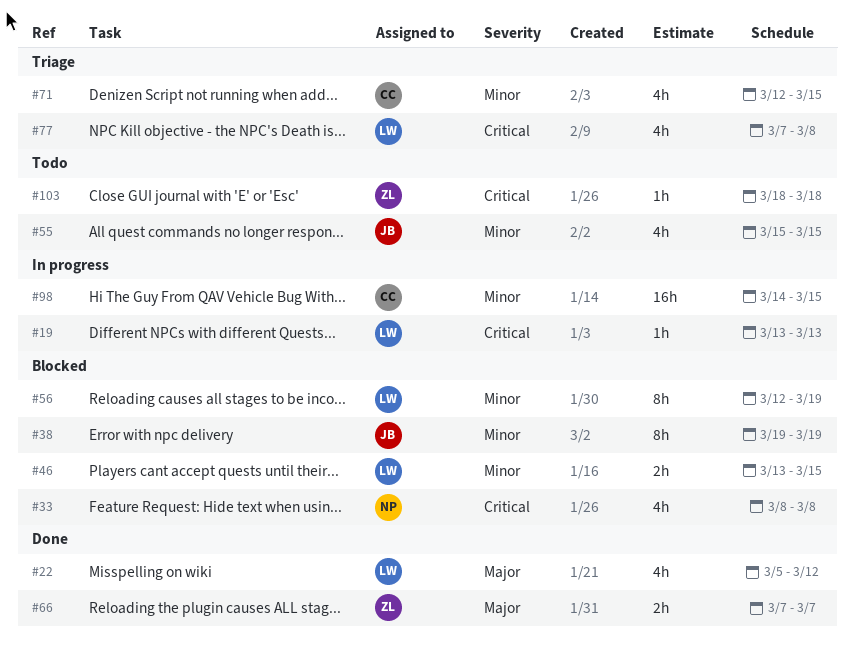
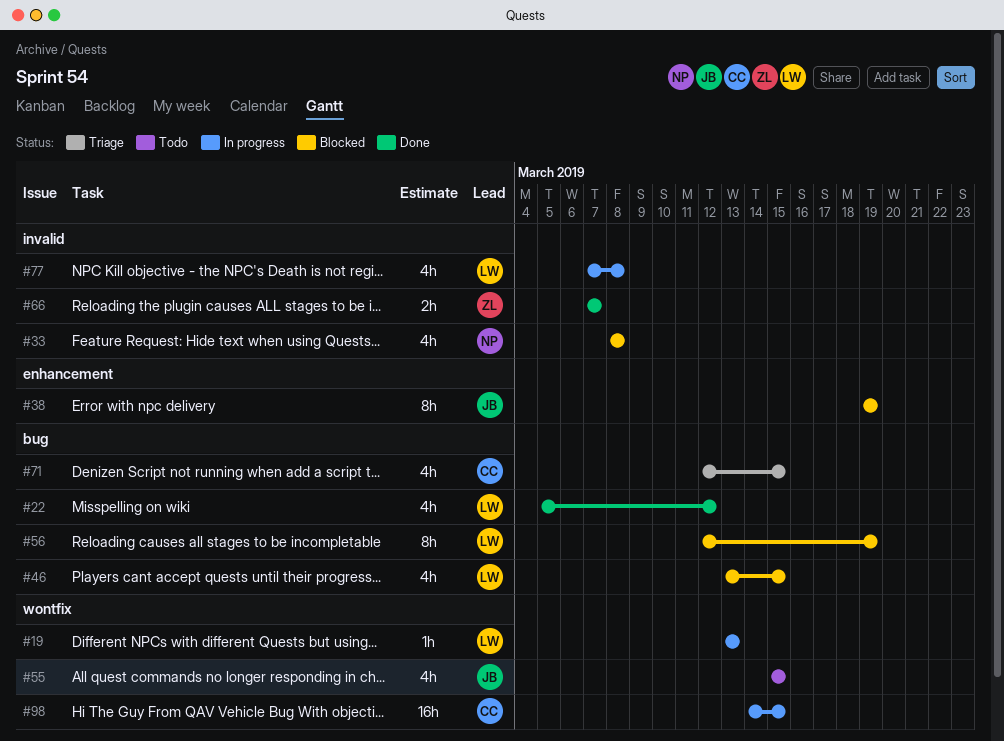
#46, estimate: 2h -> 4h
#77, status: Triage -> In progress
#103: present -> none

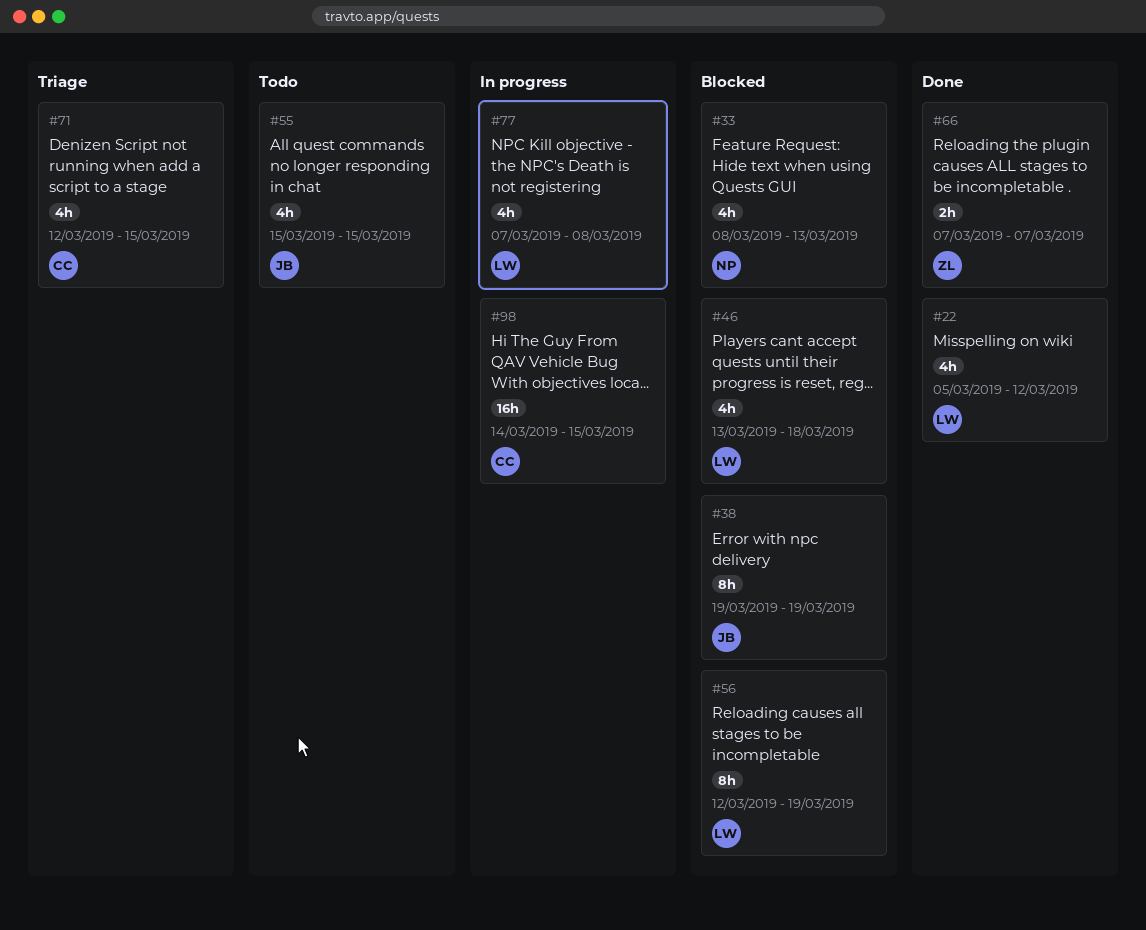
#19: present -> none
#33, due: Mar 8 -> Mar 13
#46, due: Mar 15 -> Mar 18

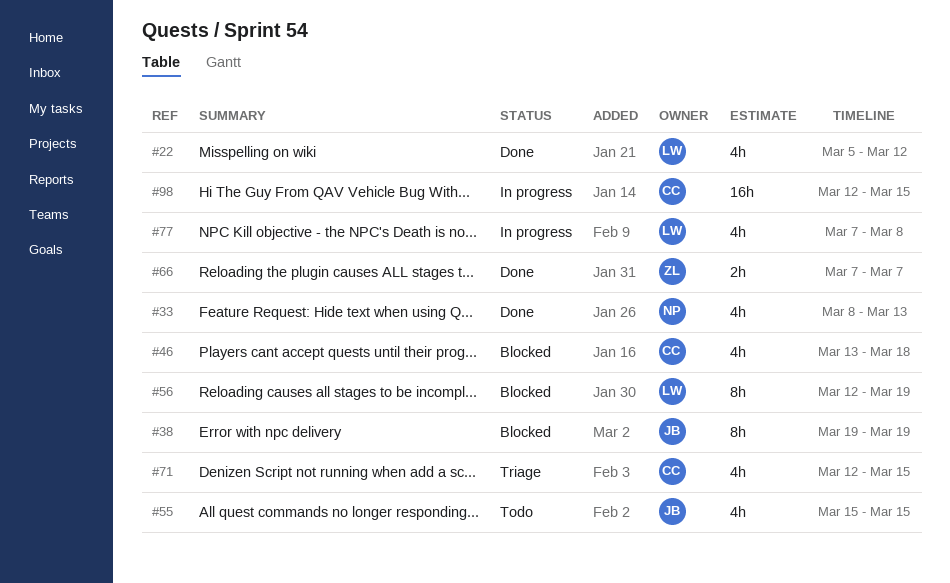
#33, status: Blocked -> Done
#46, owner: LW -> CC
#98, start: Mar 14 -> Mar 12

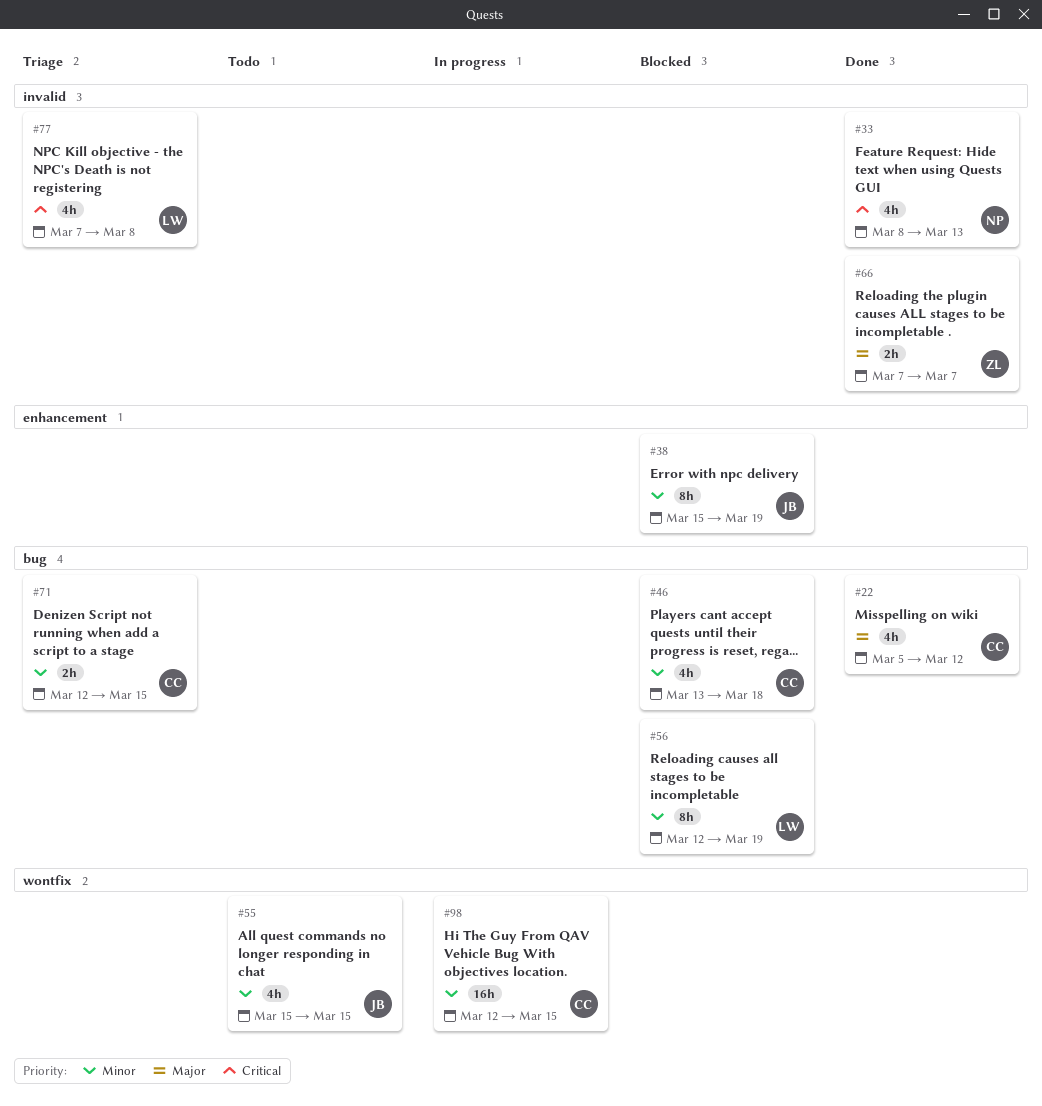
#22, owner: LW -> CC
#38, start: Mar 19 -> Mar 15
#71, estimate: 4h -> 2h
#77, status: In progress -> Triage

